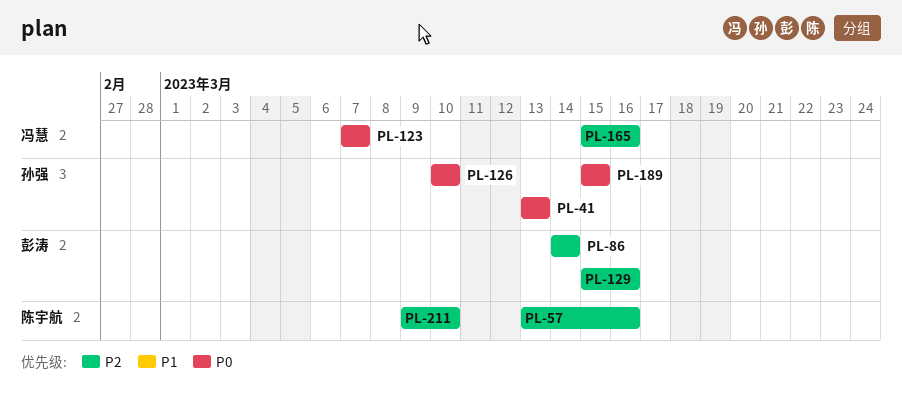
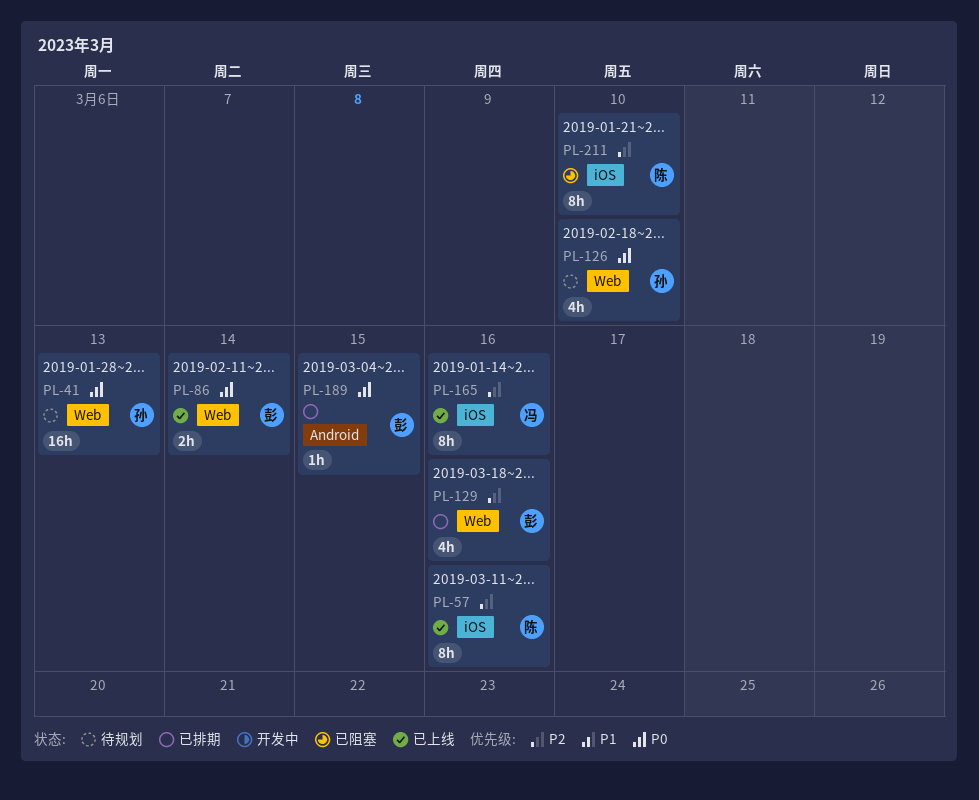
PL-86, priority: P2 -> P0
PL-123: present -> none
PL-189, owner: 孙强 -> 彭涛

